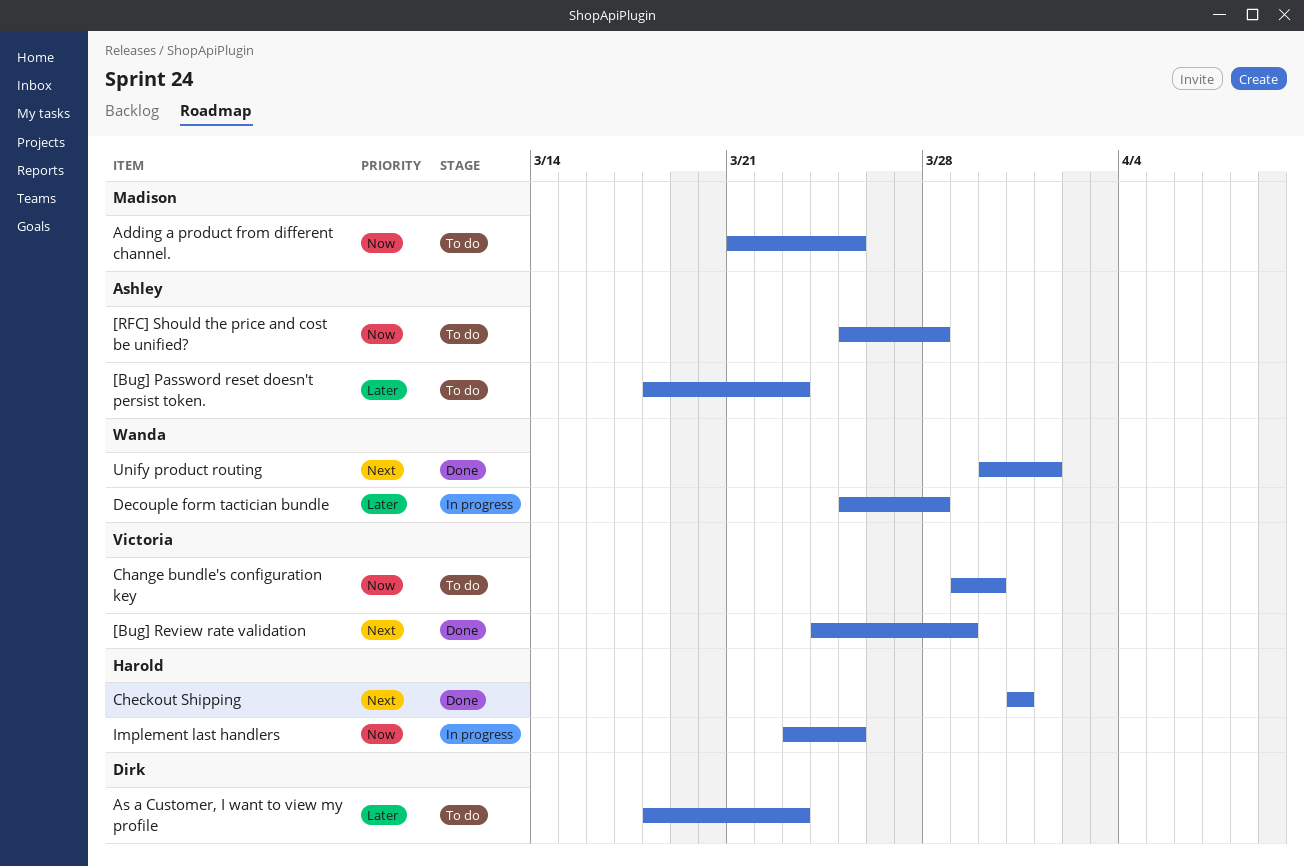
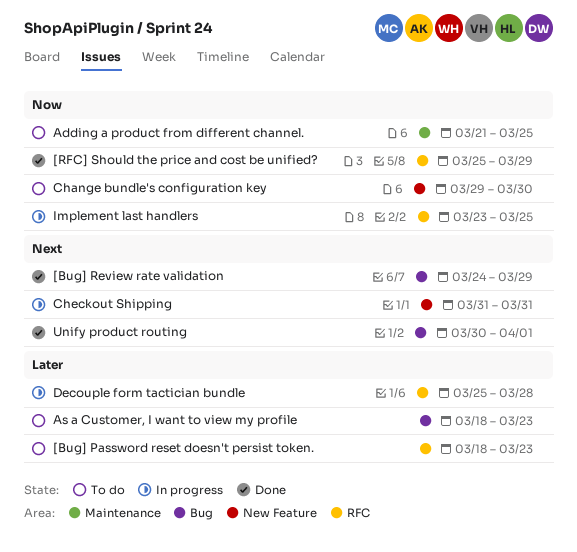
[RFC] Should the price and cost be unified?, status: To do -> Done
[RFC] Should the price and cost be unified?, due: Mar 28 -> Mar 29
Checkout Shipping, status: Done -> In progress

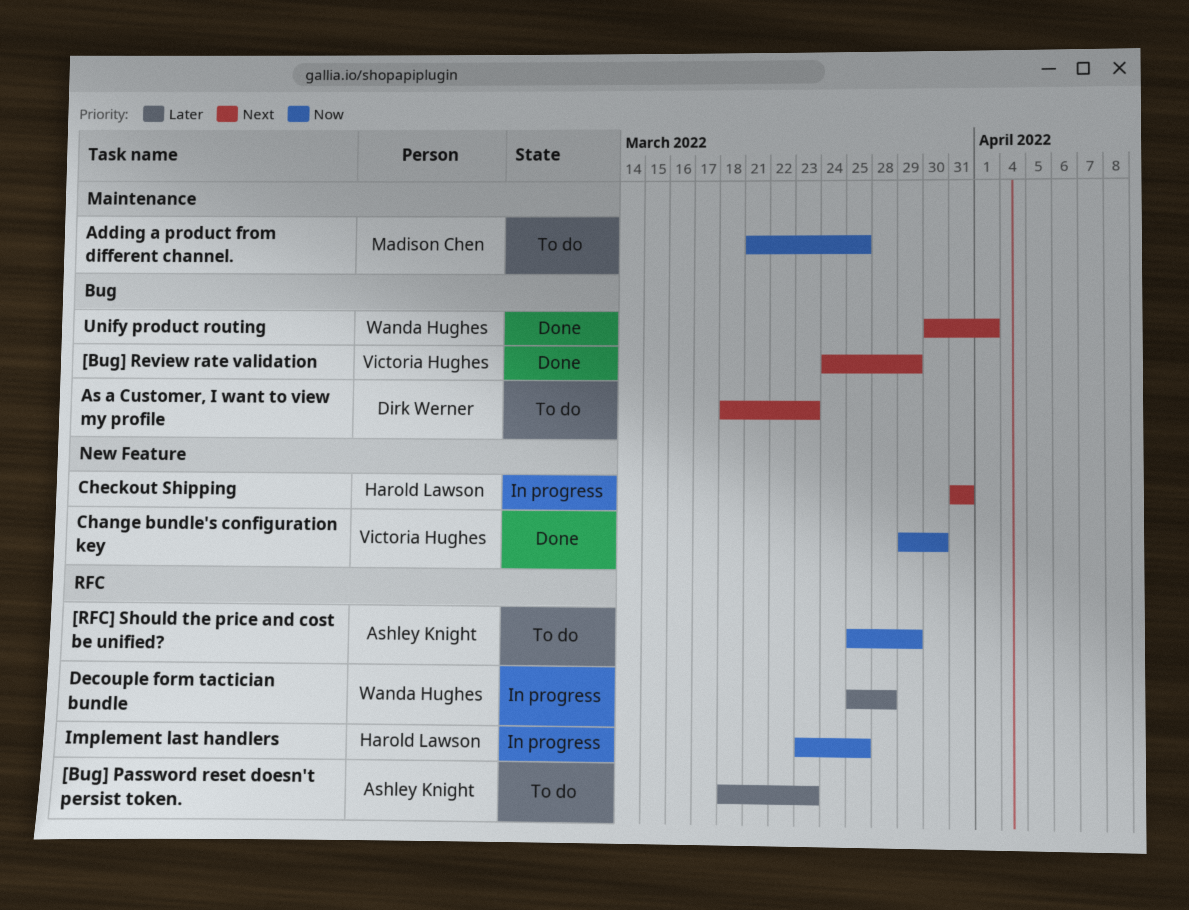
[RFC] Should the price and cost be unified?, status: Done -> To do
As a Customer, I want to view my profile, priority: Later -> Next
Change bundle's configuration key, status: To do -> Done

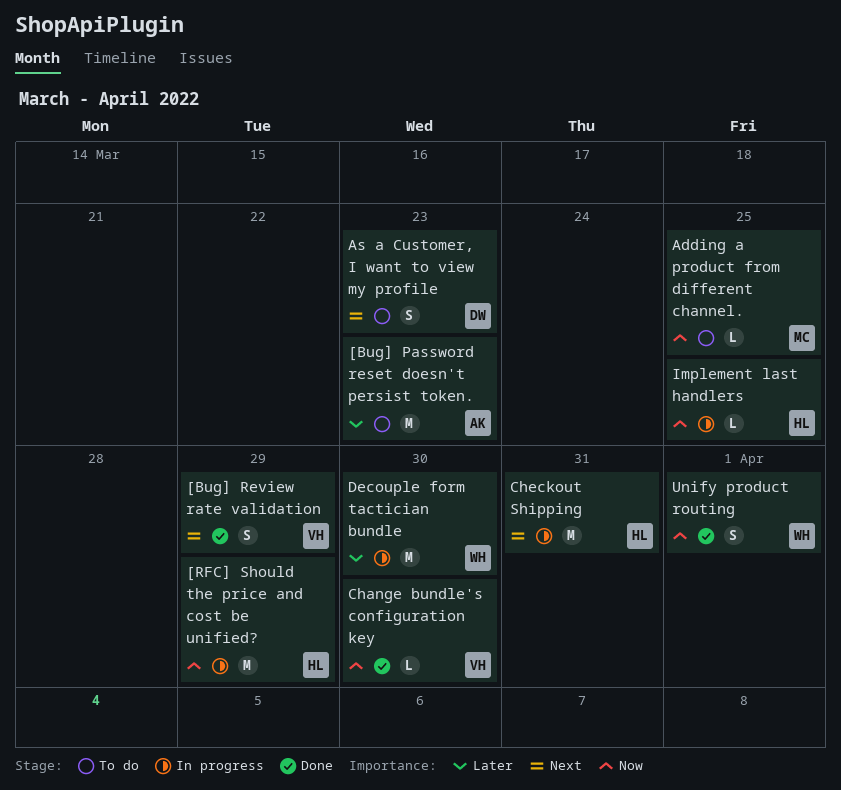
[RFC] Should the price and cost be unified?, status: To do -> In progress
[RFC] Should the price and cost be unified?, owner: Ashley Knight -> Harold Lawson
Decouple form tactician bundle, due: Mar 28 -> Mar 30
Unify product routing, priority: Next -> Now

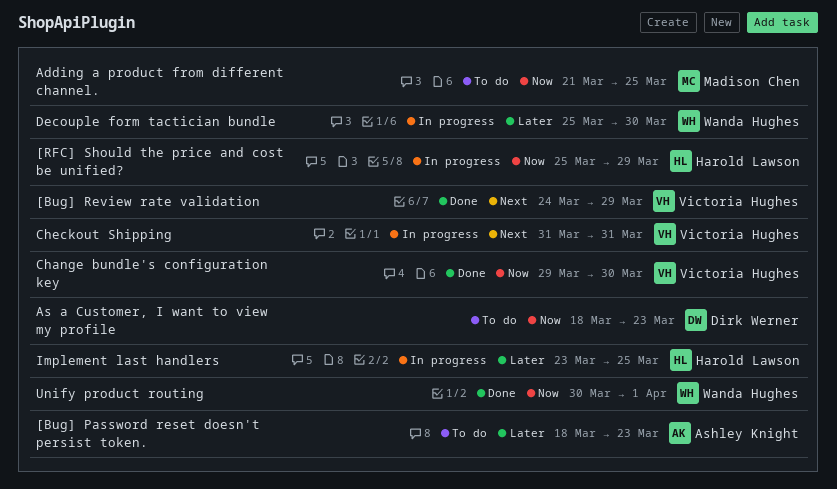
As a Customer, I want to view my profile, priority: Next -> Now
Checkout Shipping, owner: Harold Lawson -> Victoria Hughes
Implement last handlers, priority: Now -> Later

